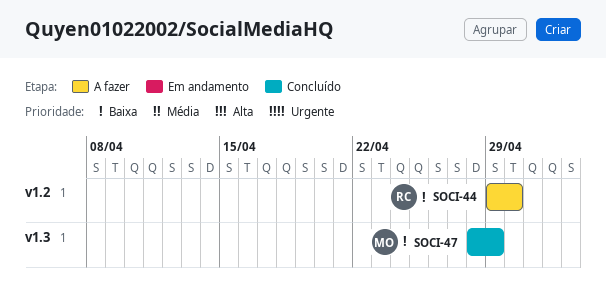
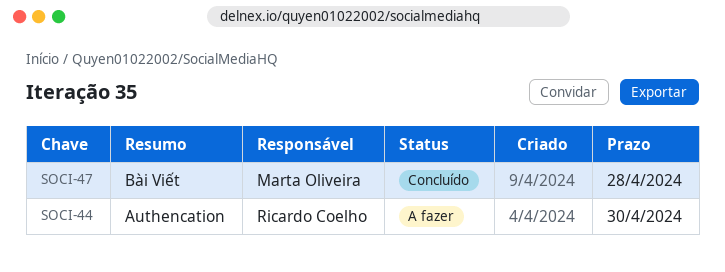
SOCI-47, due: Apr 29 -> Apr 28

